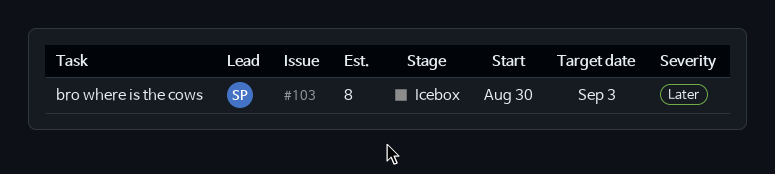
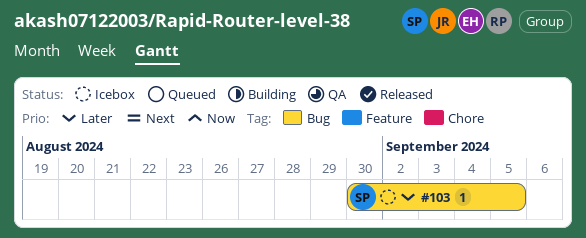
#103, estimate: 8 -> 1
#103, due: Sep 3 -> Sep 5

